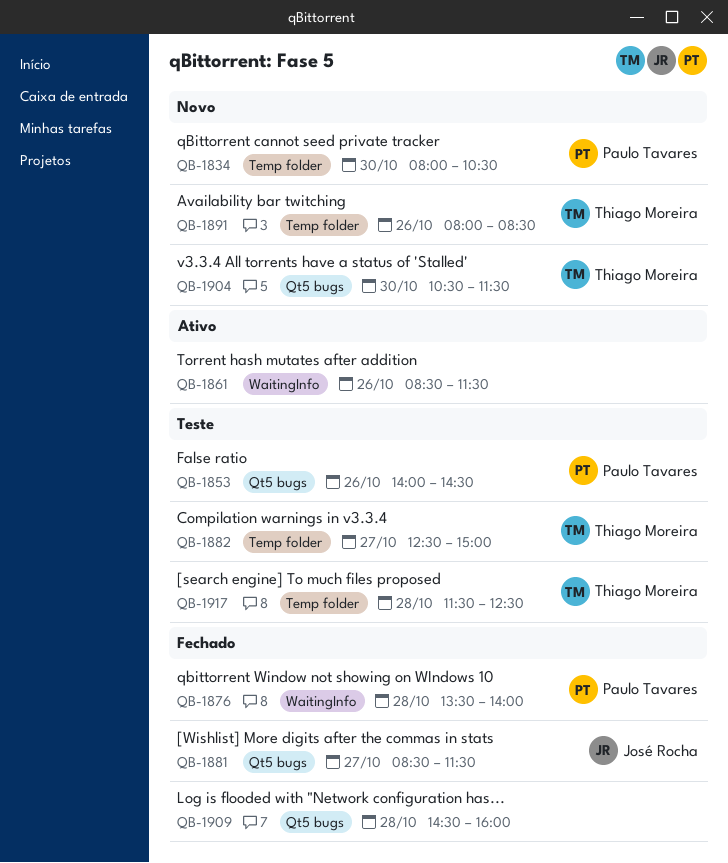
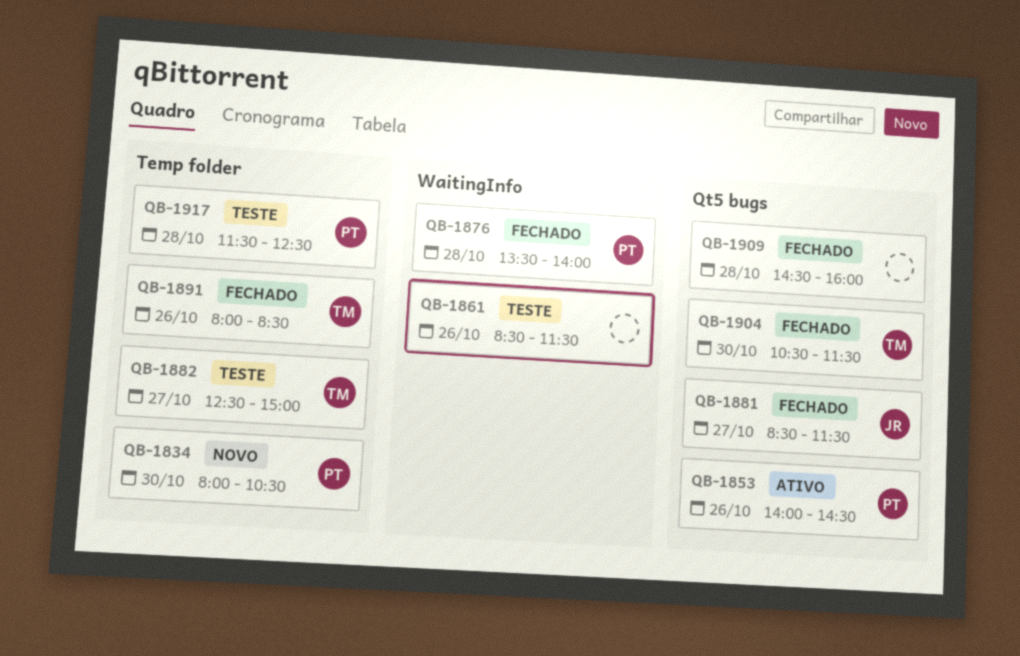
QB-1853, status: Teste -> Ativo
QB-1861, status: Ativo -> Teste
QB-1891, status: Novo -> Fechado
QB-1904, status: Novo -> Fechado
QB-1917, owner: Thiago Moreira -> Paulo Tavares

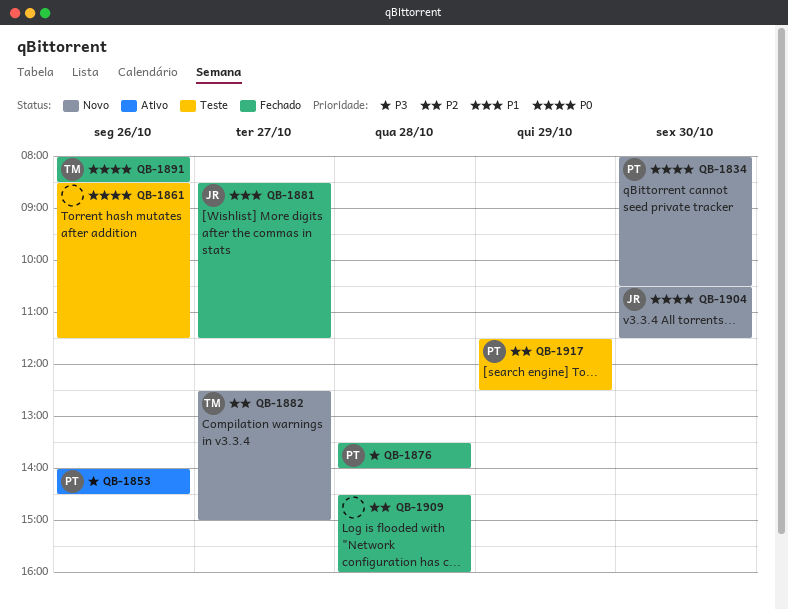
QB-1882, status: Teste -> Novo
QB-1904, status: Fechado -> Novo
QB-1904, owner: TM -> JR
QB-1917, day: Oct 28 -> Oct 29

